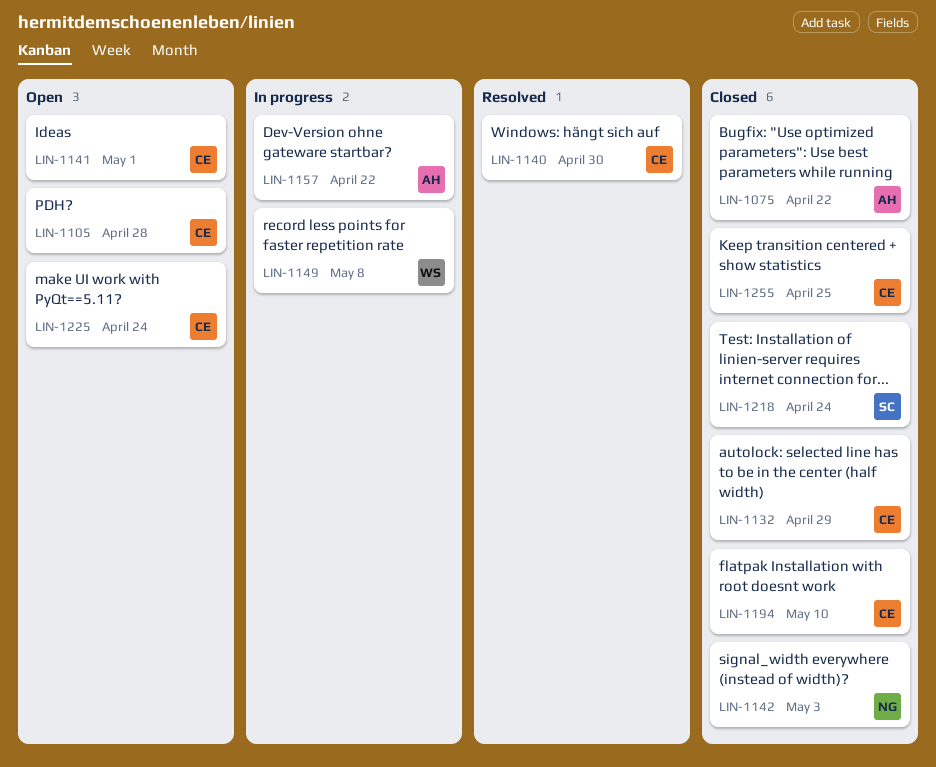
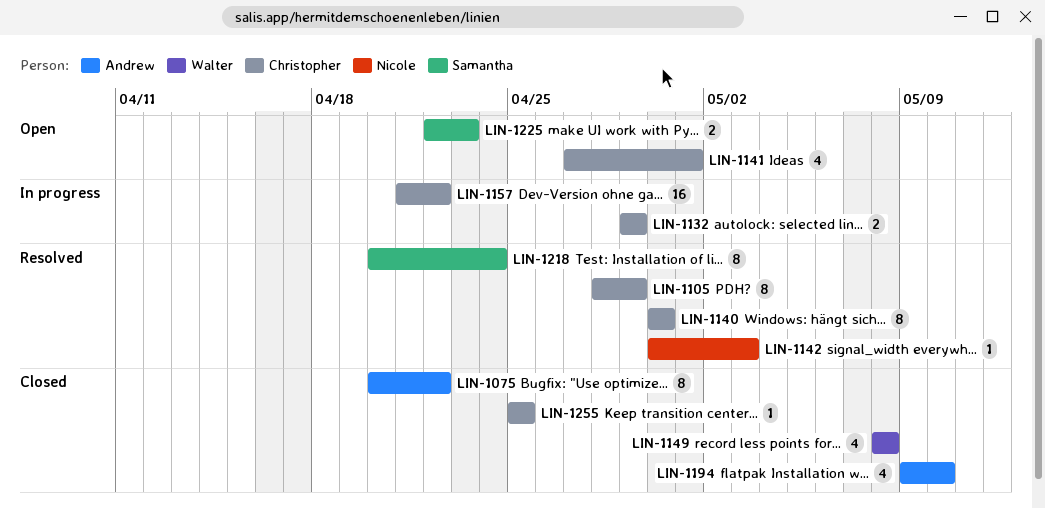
LIN-1105, status: Open -> Resolved
LIN-1105, due: Apr 28 -> Apr 29
LIN-1132, status: Closed -> In progress
LIN-1142, status: Closed -> Resolved
LIN-1149, status: In progress -> Closed
LIN-1157, owner: Andrew -> Christopher
LIN-1194, owner: Christopher -> Andrew
LIN-1218, status: Closed -> Resolved
LIN-1225, owner: Christopher -> Samantha
LIN-1225, due: Apr 24 -> Apr 23

